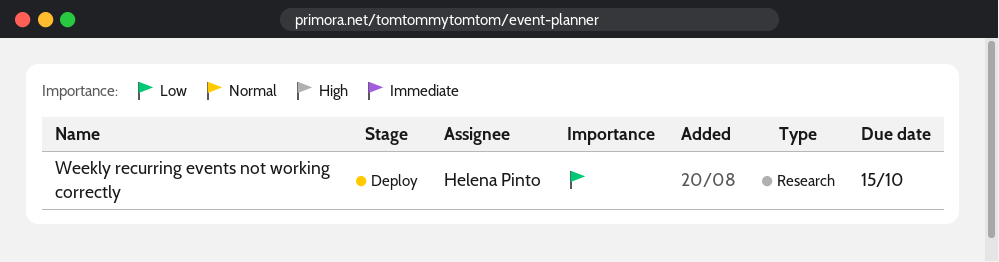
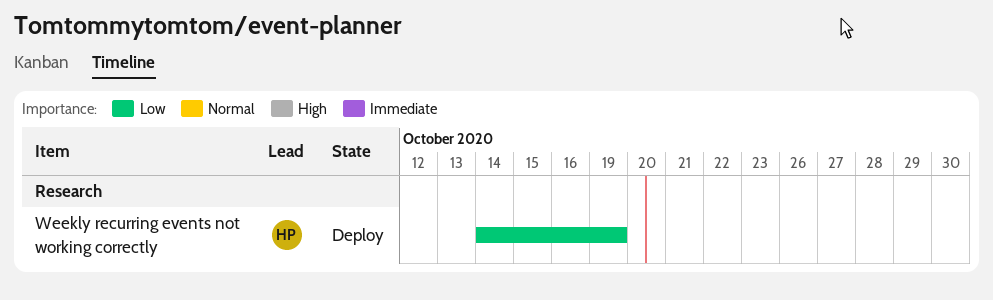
Weekly recurring events not working correctly, due: Oct 15 -> Oct 19

